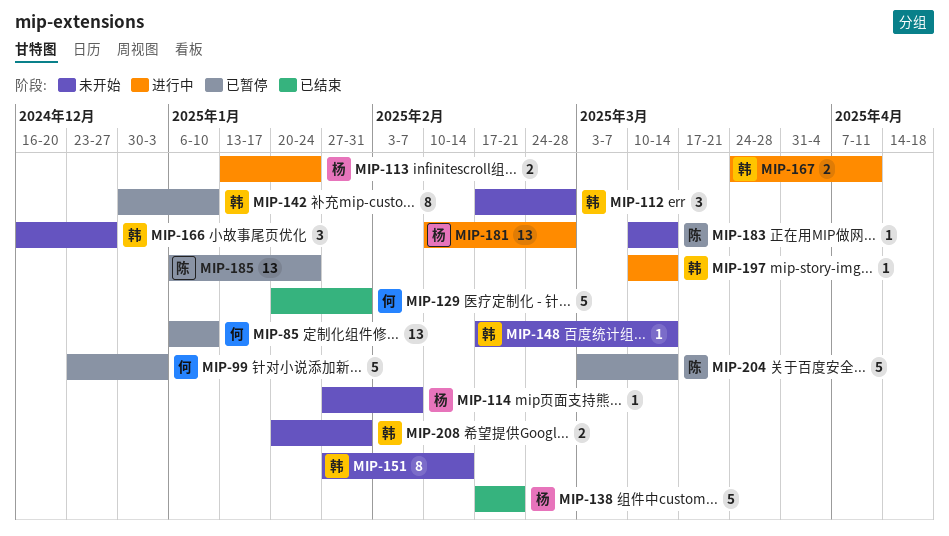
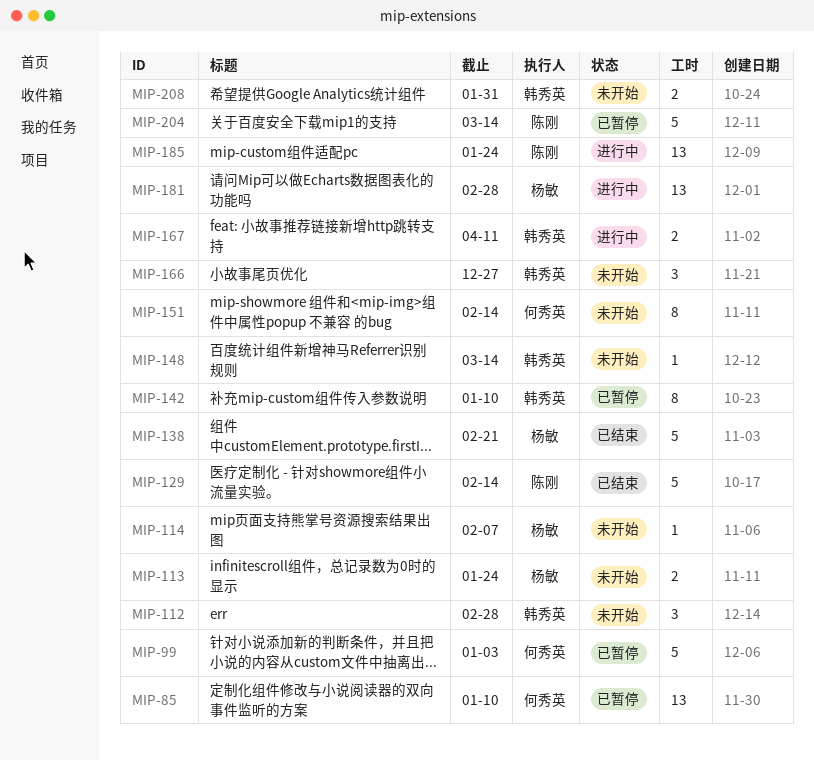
MIP-113, status: 进行中 -> 未开始
MIP-129, owner: 何秀英 -> 陈刚
MIP-129, due: Jan 31 -> Feb 14
MIP-151, owner: 韩秀英 -> 何秀英
MIP-183: present -> none
MIP-185, status: 已暂停 -> 进行中
MIP-197: present -> none

